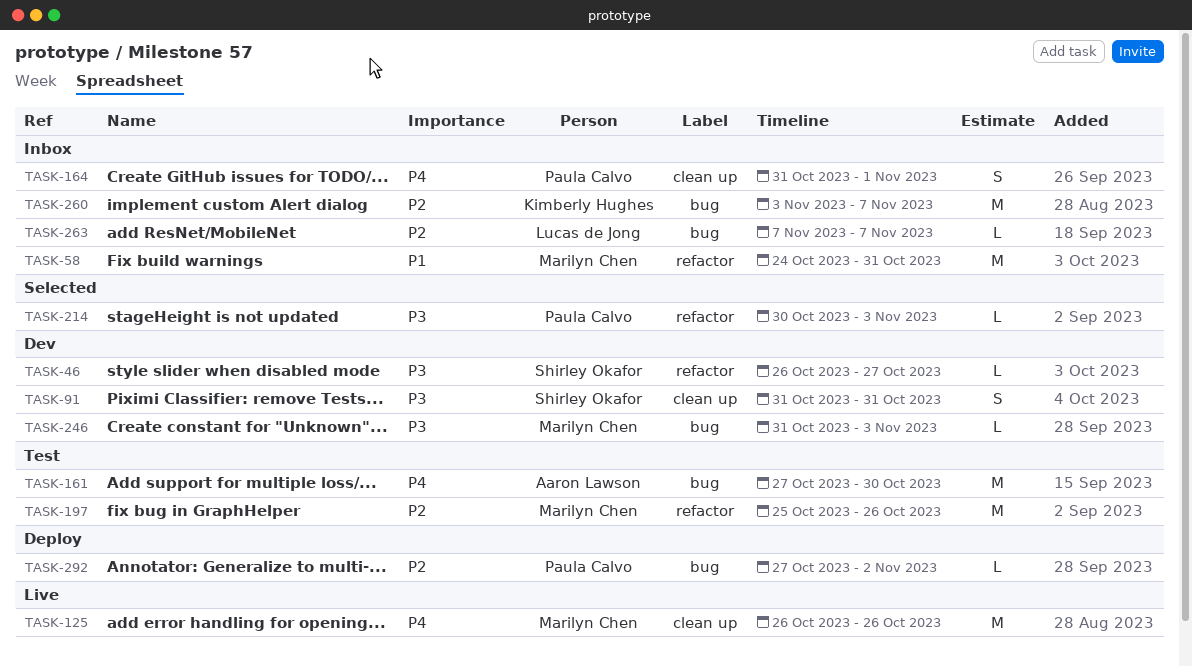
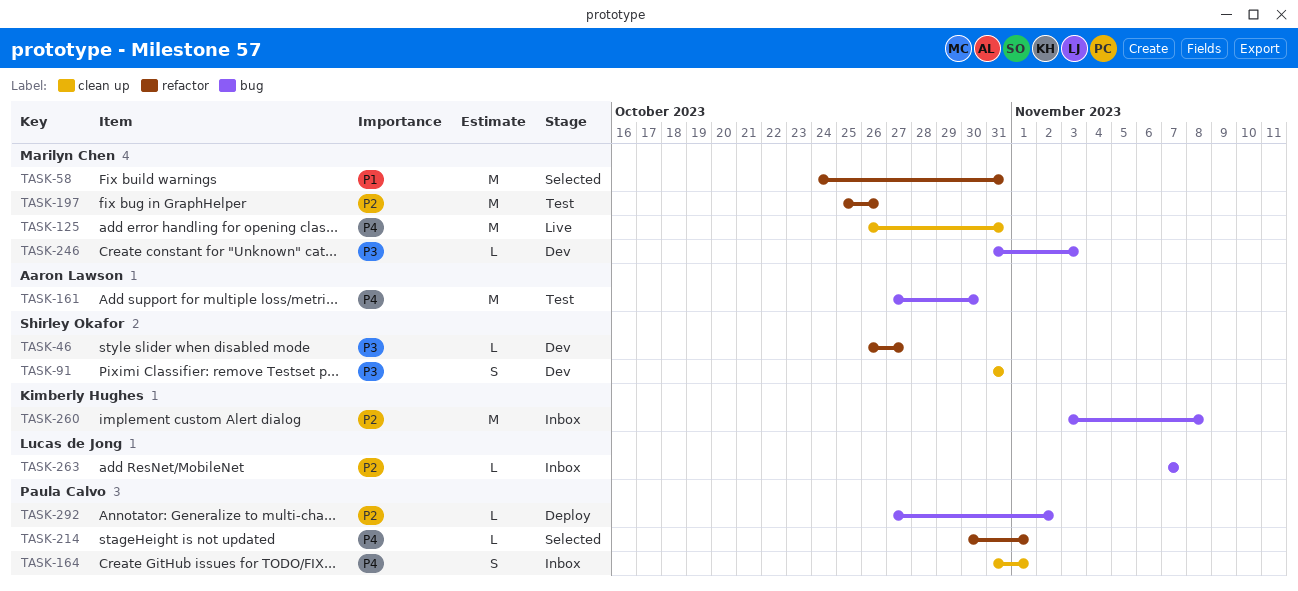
TASK-58, status: Inbox -> Selected
TASK-125, due: Oct 26 -> Oct 31
TASK-214, priority: P3 -> P4
TASK-214, due: Nov 3 -> Nov 1
TASK-260, due: Nov 7 -> Nov 8

